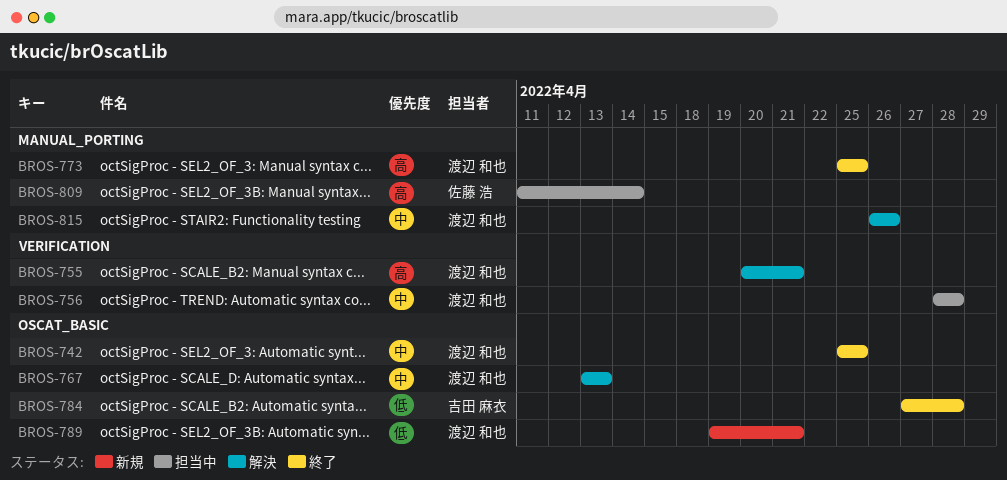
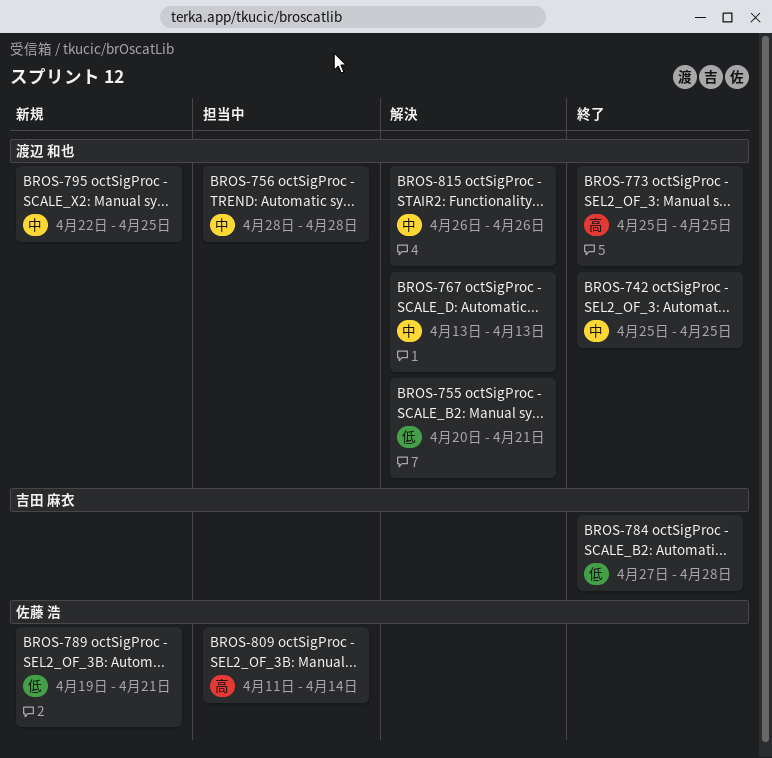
BROS-755, priority: 高 -> 低
BROS-789, owner: 渡辺 和也 -> 佐藤 浩
BROS-795: none -> present

